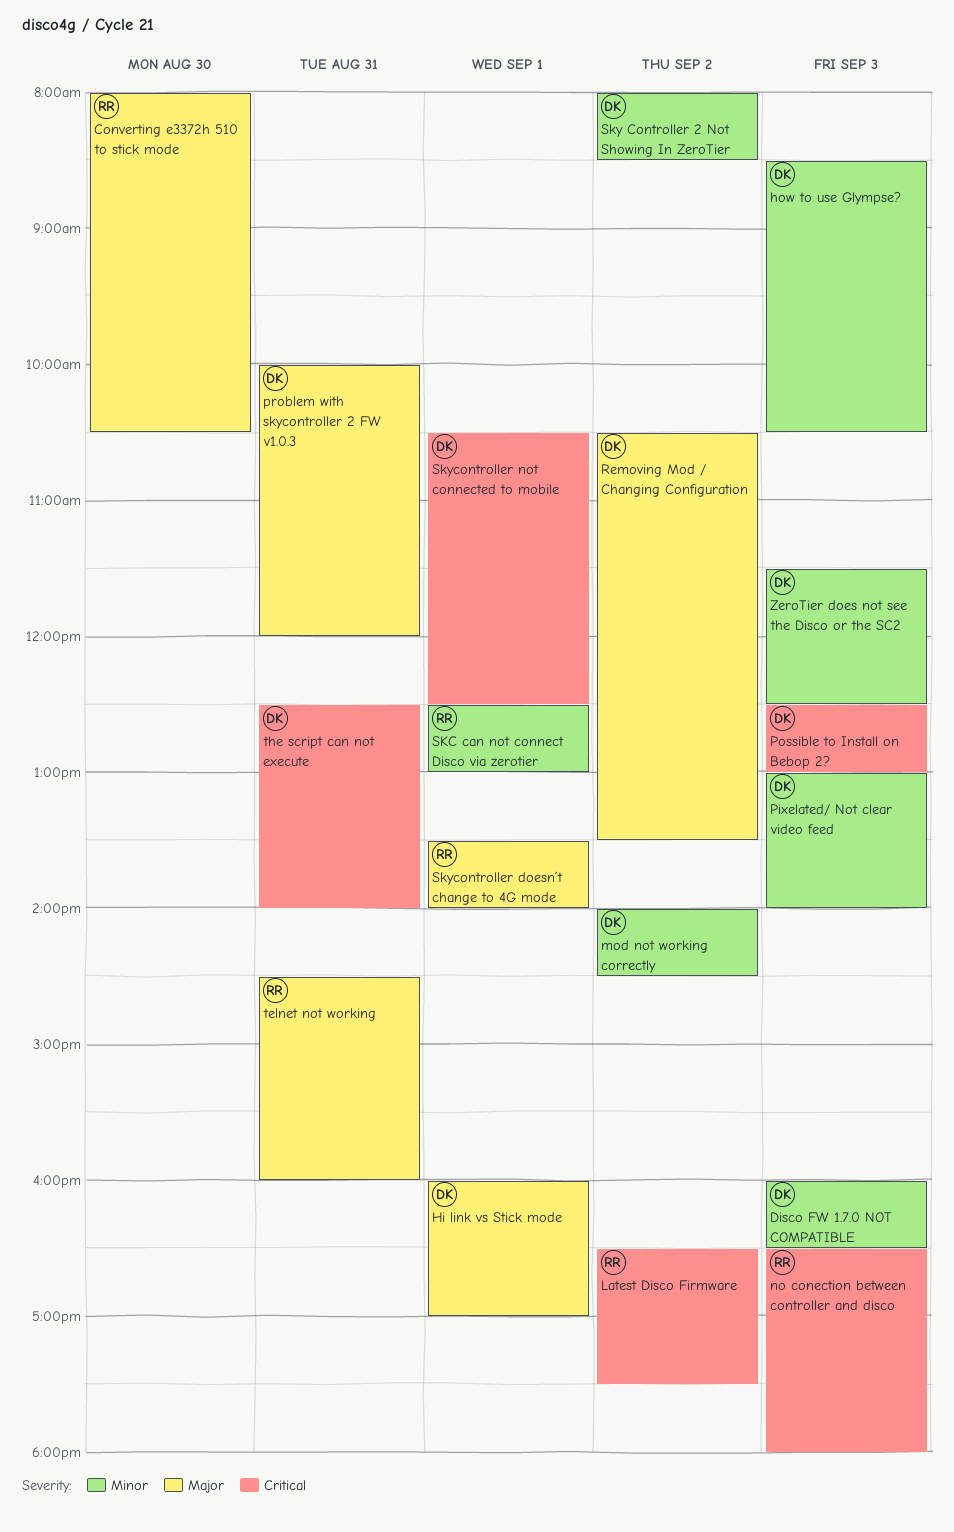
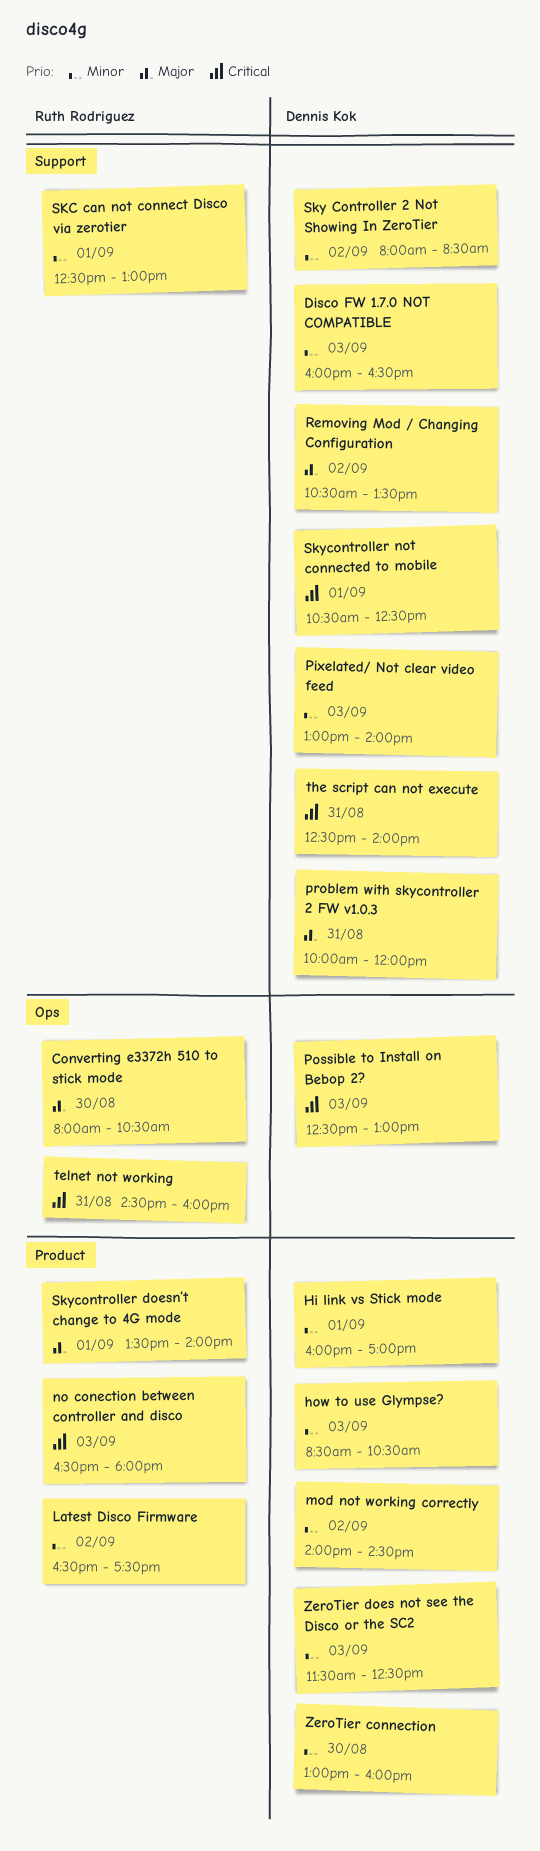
Hi link vs Stick mode, priority: Major -> Minor
Latest Disco Firmware, priority: Critical -> Minor
telnet not working, priority: Major -> Critical
ZeroTier connection: none -> present

